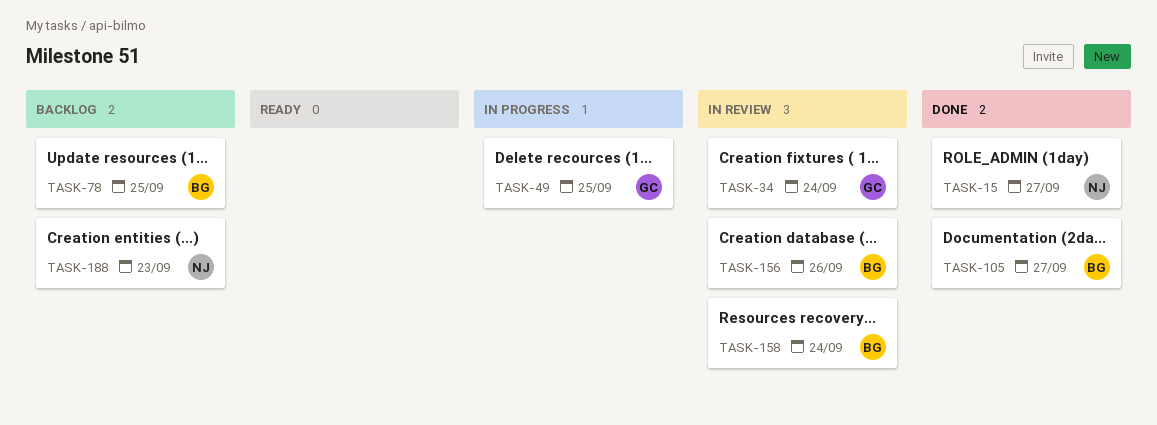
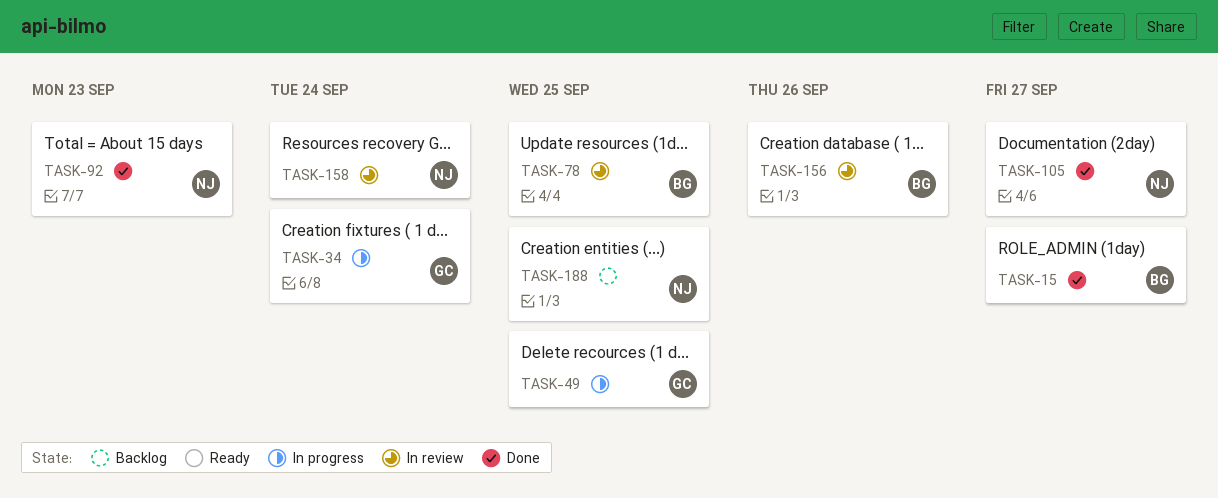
TASK-15, owner: NJ -> BG
TASK-34, status: In review -> In progress
TASK-78, status: Backlog -> In review
TASK-92: none -> present
TASK-105, owner: BG -> NJ
TASK-158, owner: BG -> NJ
TASK-188, due: Sep 23 -> Sep 25

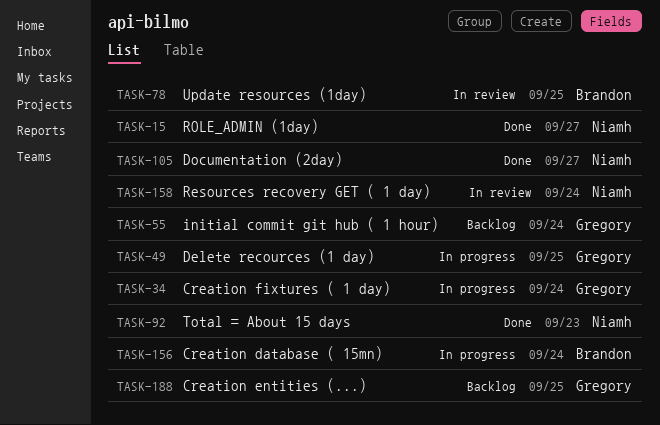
TASK-15, owner: Brandon -> Niamh
TASK-55: none -> present
TASK-156, status: In review -> In progress
TASK-156, due: Sep 26 -> Sep 24
TASK-188, owner: Niamh -> Gregory

